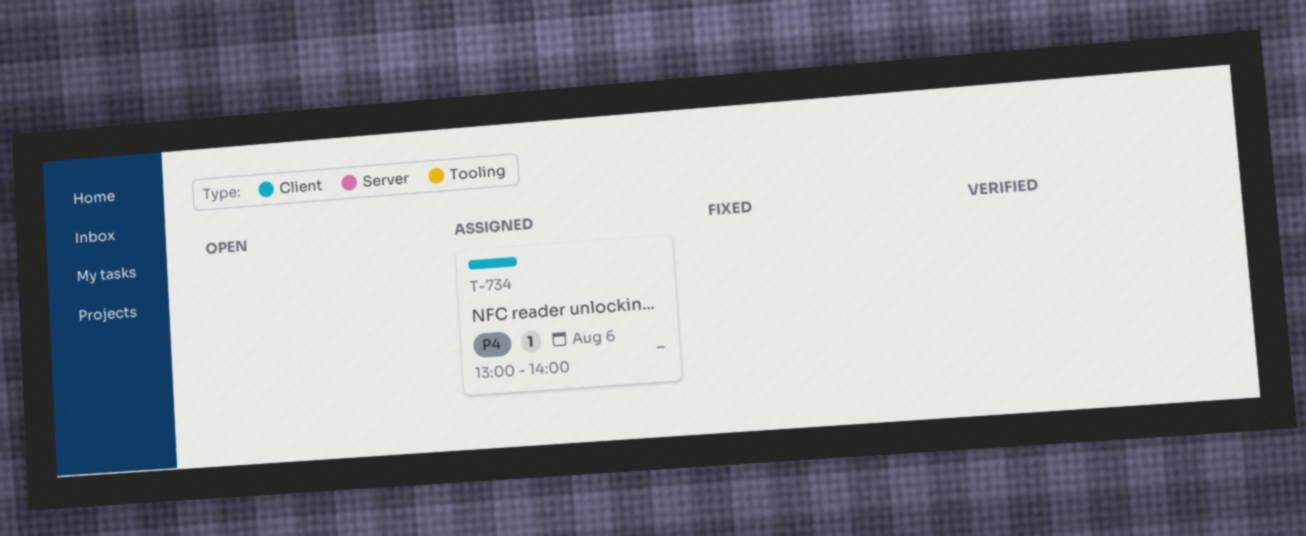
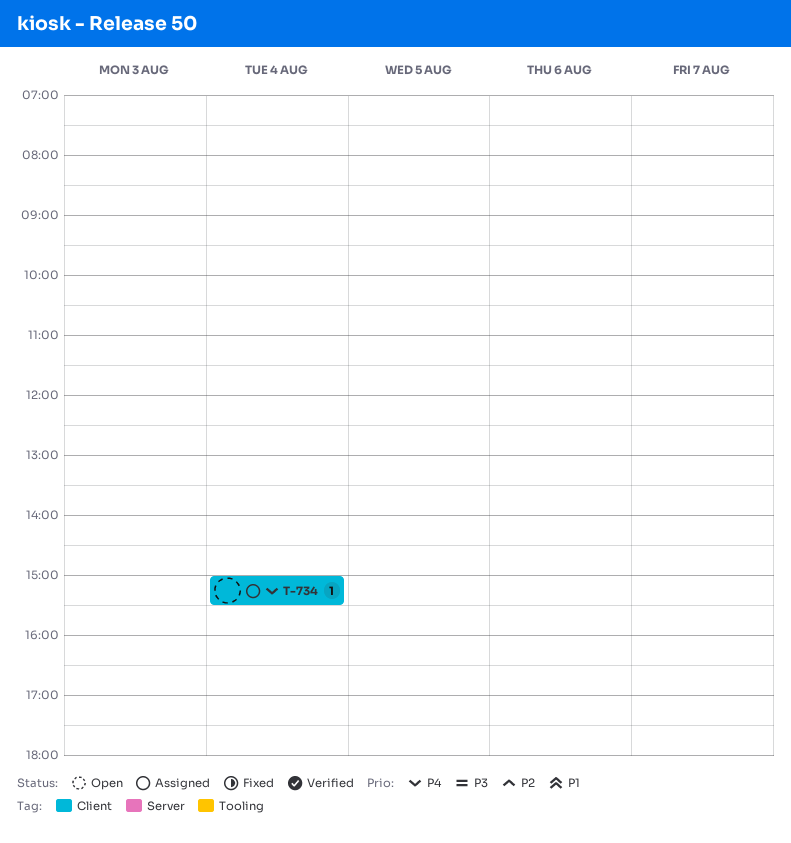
T-734, day: Aug 6 -> Aug 4
T-734, begins: 13:00 -> 15:00
T-734, ends: 14:00 -> 15:30

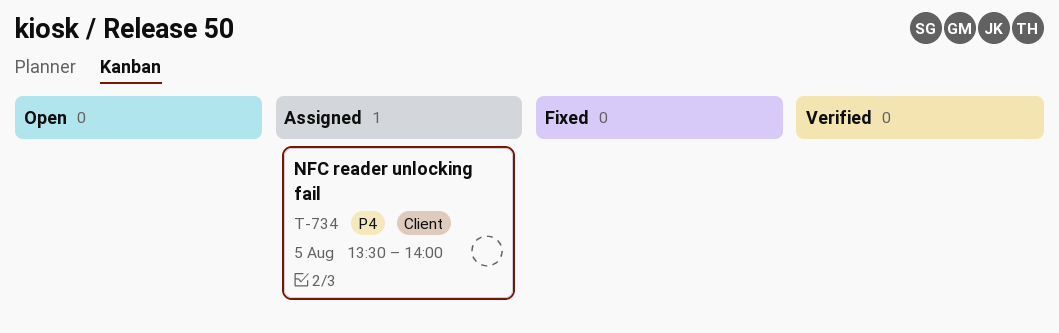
T-734, day: Aug 4 -> Aug 5
T-734, begins: 15:00 -> 13:30
T-734, ends: 15:30 -> 14:00

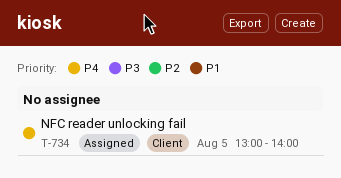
T-734, begins: 13:30 -> 13:00

